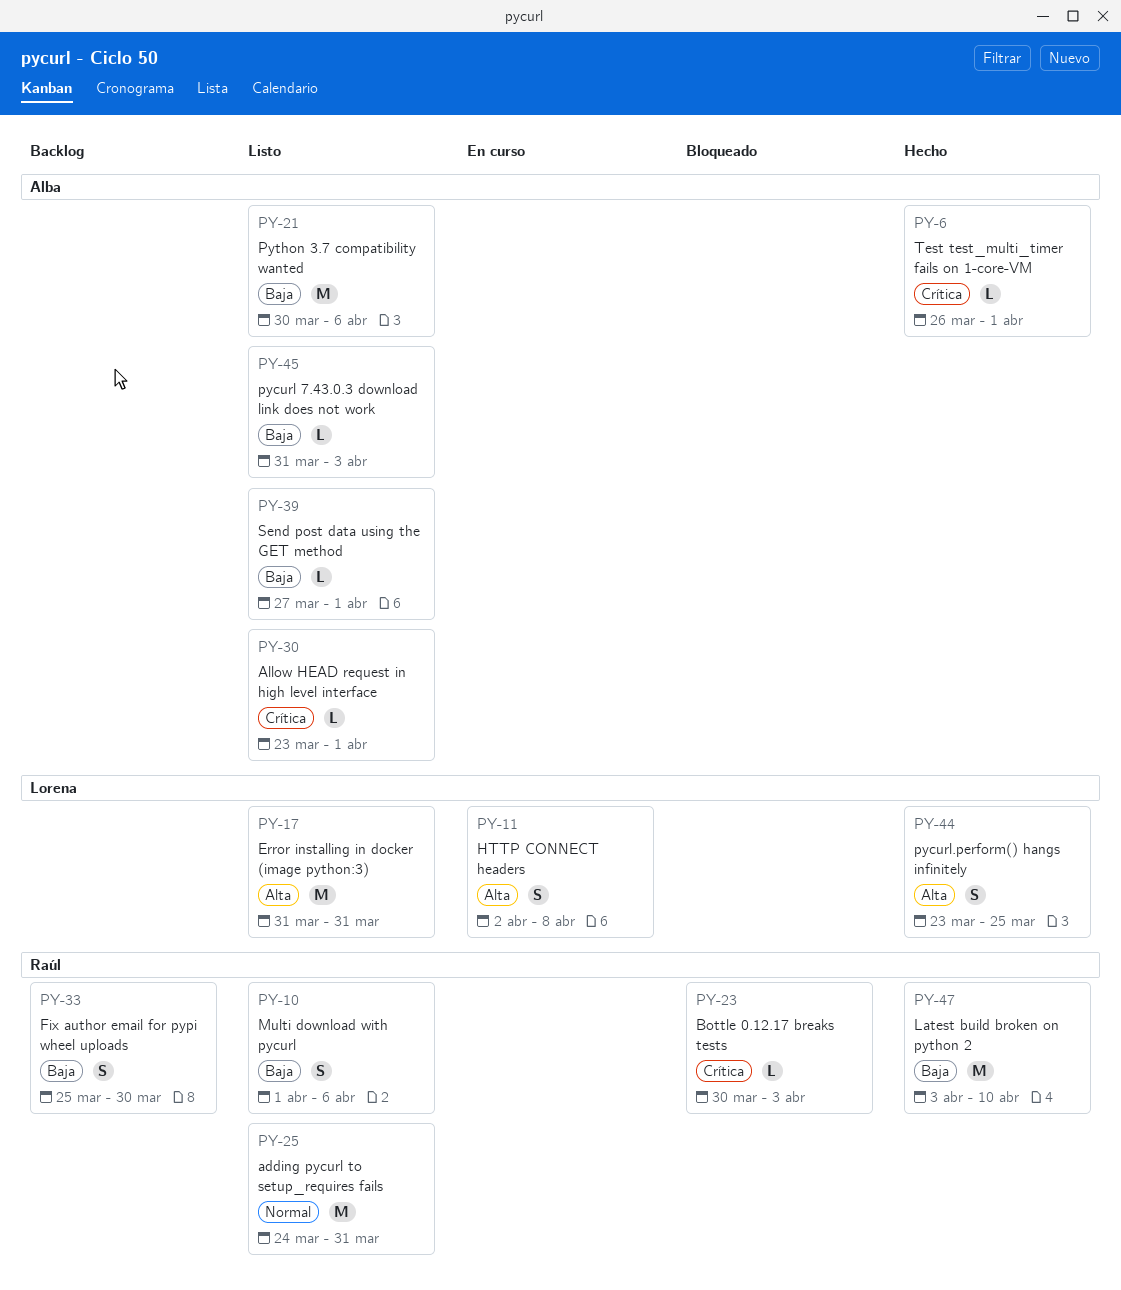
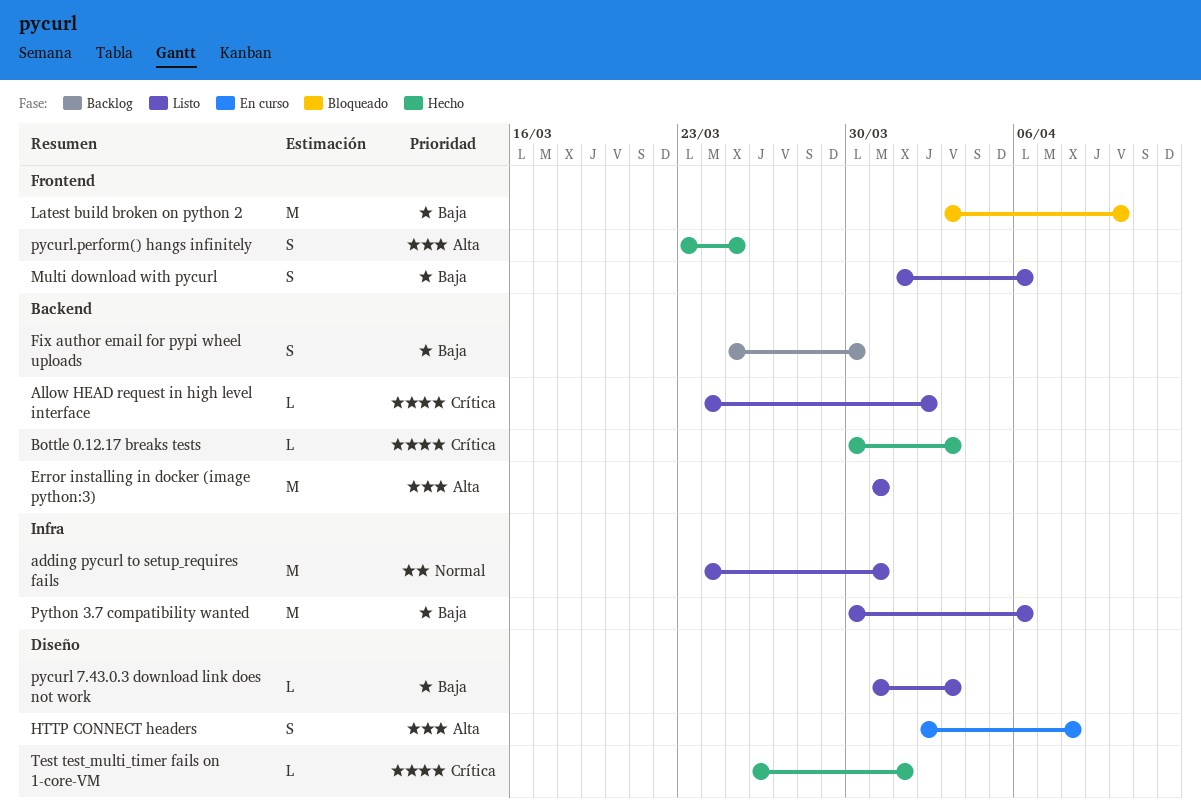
Allow HEAD request in high level interface, start: Mar 23 -> Mar 24
Allow HEAD request in high level interface, due: Apr 1 -> Apr 2
Bottle 0.12.17 breaks tests, status: Bloqueado -> Hecho
Latest build broken on python 2, status: Hecho -> Bloqueado
Send post data using the GET method: present -> none

